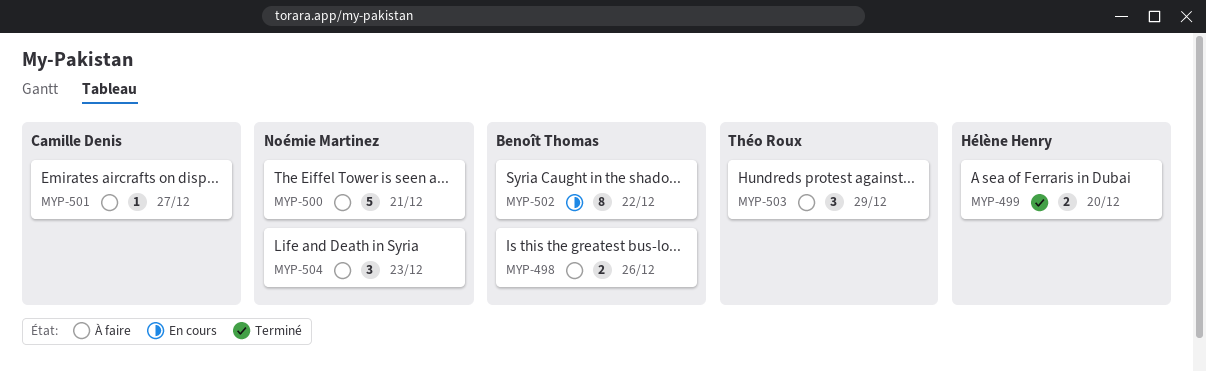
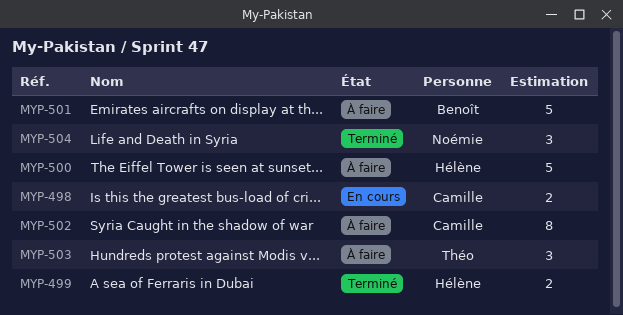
MYP-498, status: À faire -> En cours
MYP-498, owner: Benoît Thomas -> Camille Denis
MYP-500, owner: Noémie Martinez -> Hélène Henry
MYP-501, owner: Camille Denis -> Benoît Thomas
MYP-501, estimate: 1 -> 5
MYP-502, status: En cours -> À faire
MYP-502, owner: Benoît Thomas -> Camille Denis
MYP-504, status: À faire -> Terminé

